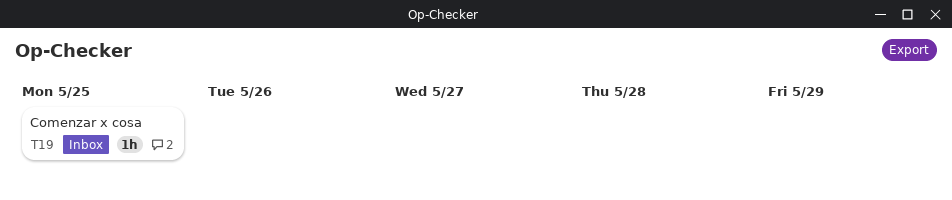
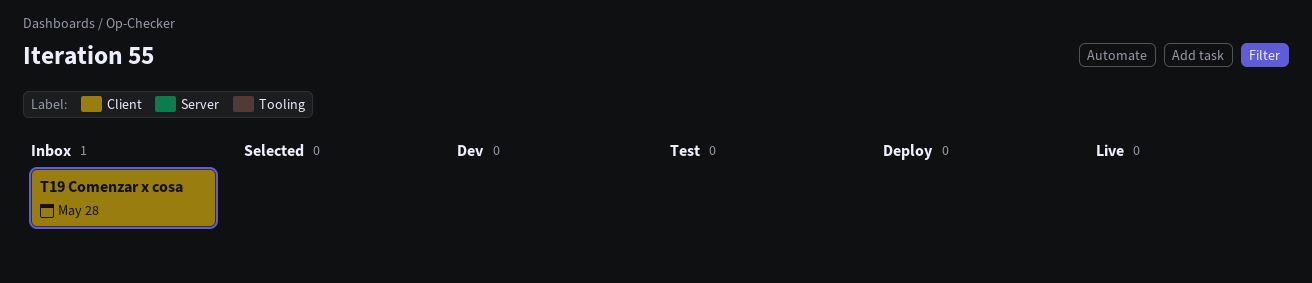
T19, due: May 25 -> May 28

